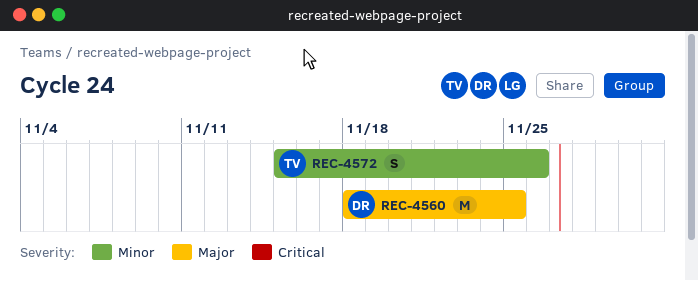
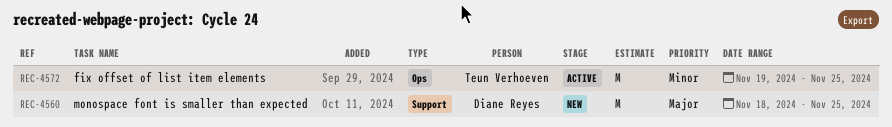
REC-4572, estimate: S -> M
REC-4572, start: Nov 15 -> Nov 19
REC-4572, due: Nov 26 -> Nov 25

